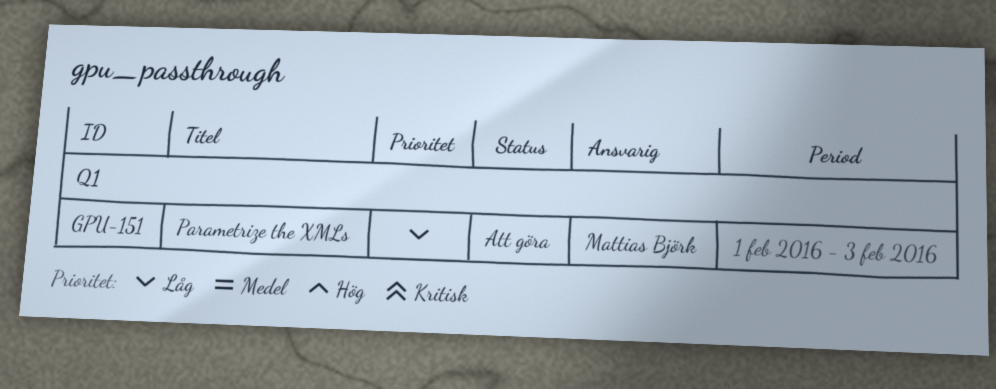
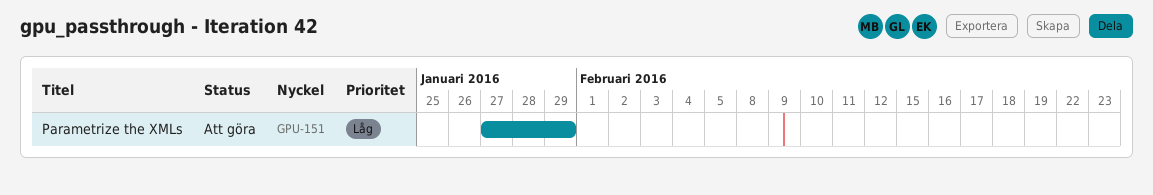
GPU-151, start: Feb 1 -> Jan 27
GPU-151, due: Feb 3 -> Jan 29

